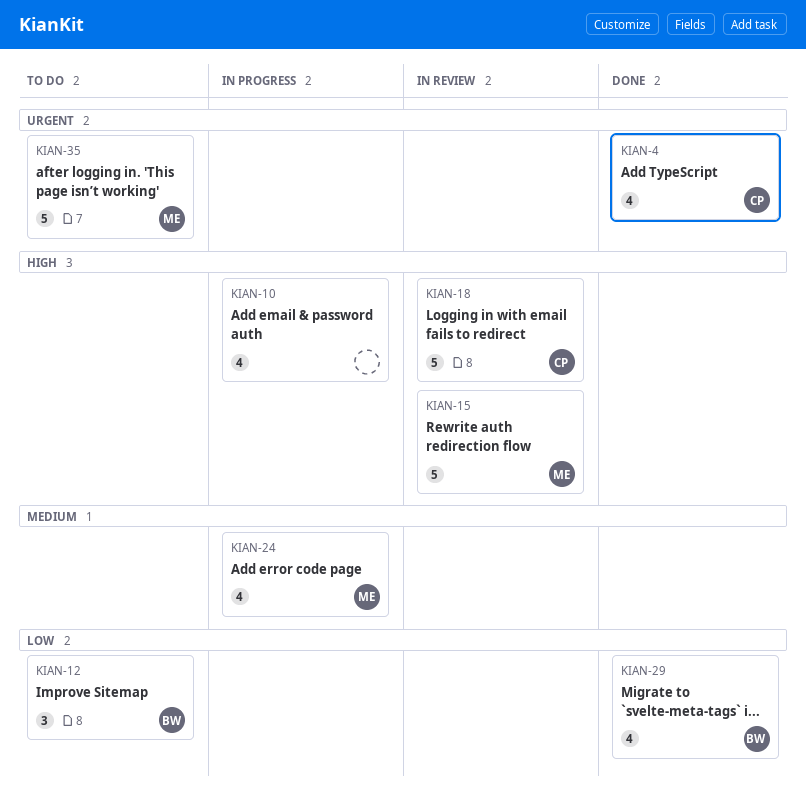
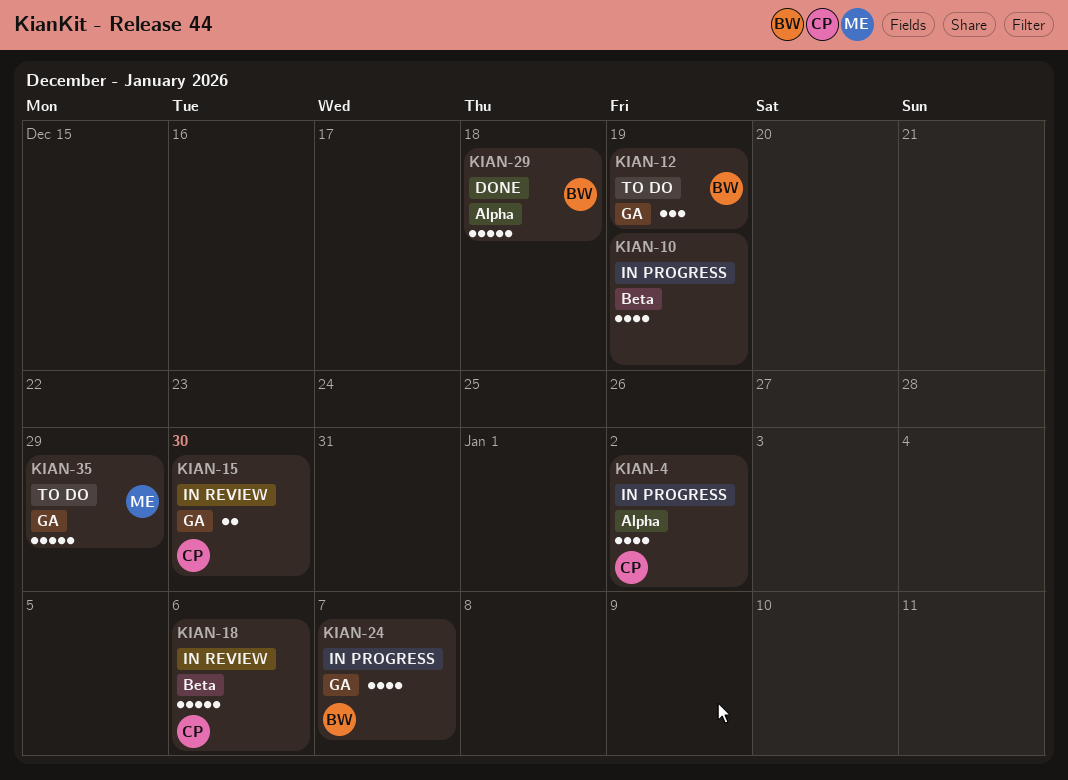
KIAN-4, status: Done -> In progress
KIAN-15, owner: ME -> CP
KIAN-15, estimate: 5 -> 2
KIAN-24, owner: ME -> BW
KIAN-29, estimate: 4 -> 5

